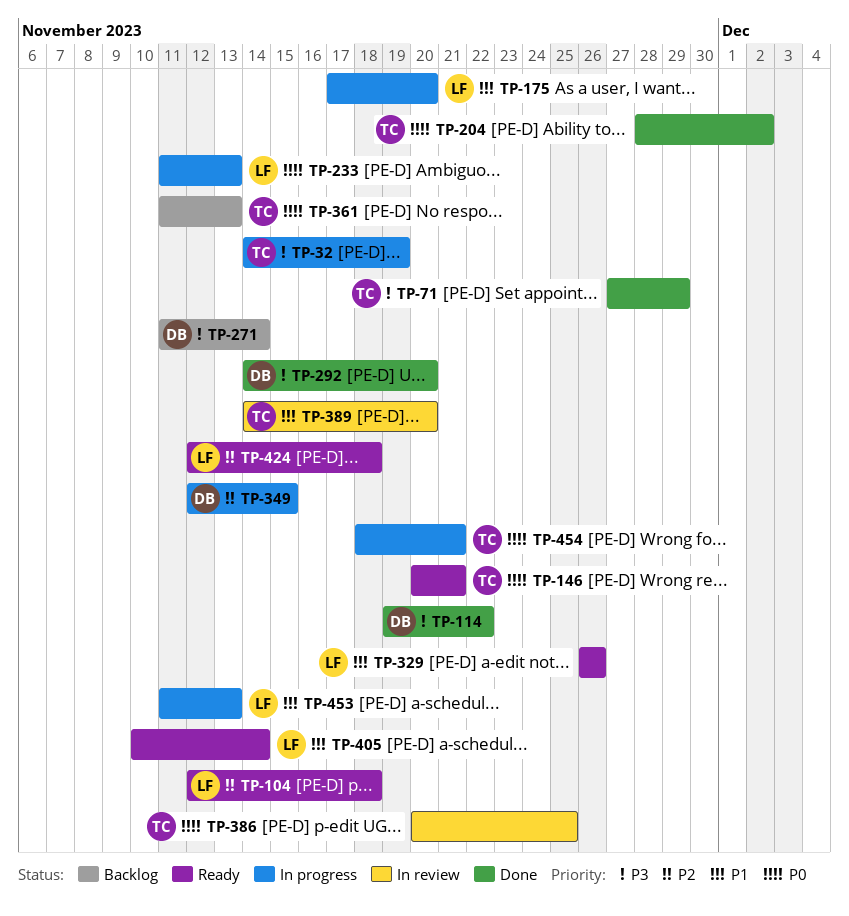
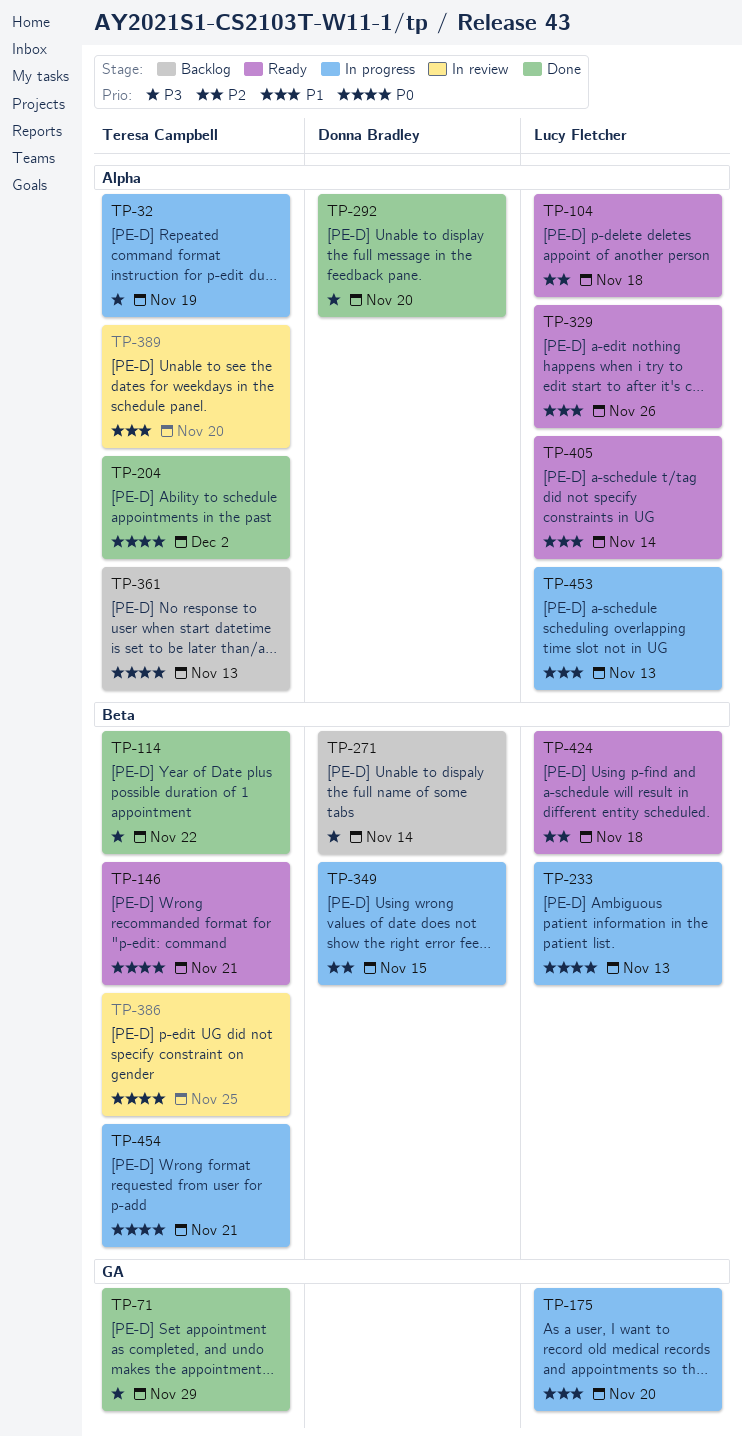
TP-114, owner: Donna Bradley -> Teresa Campbell

